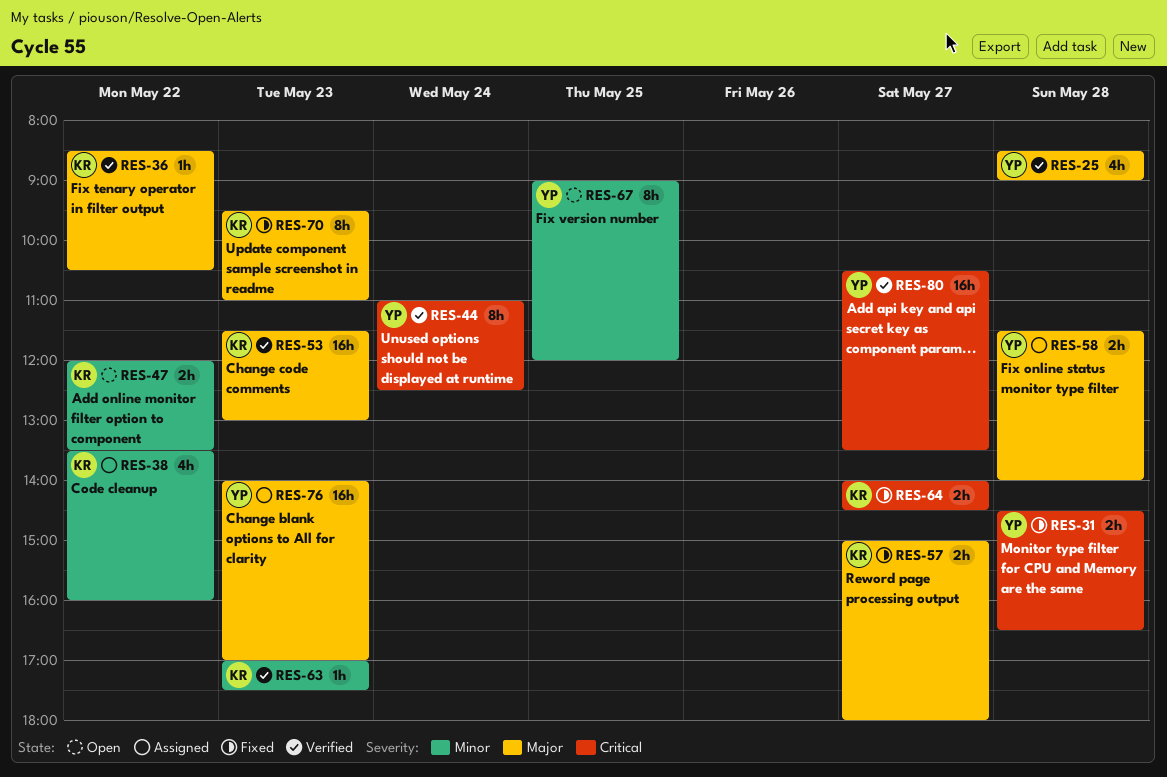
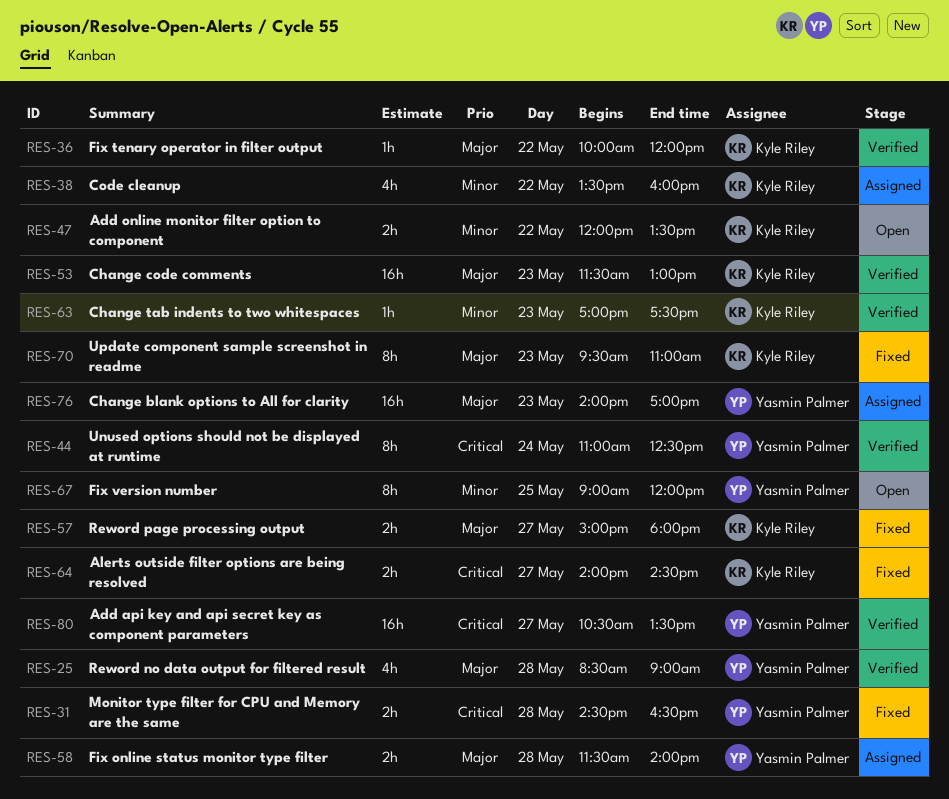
RES-36, begins: 08:30 -> 10:00
RES-36, ends: 10:30 -> 12:00

